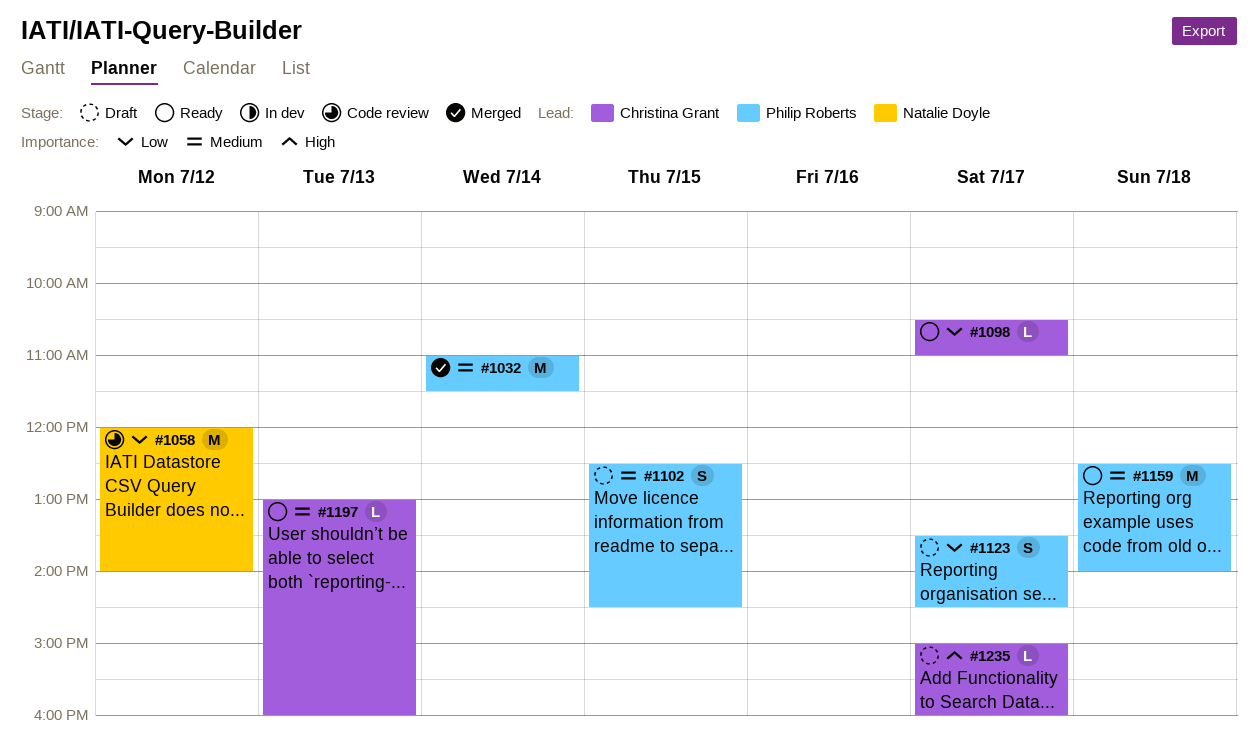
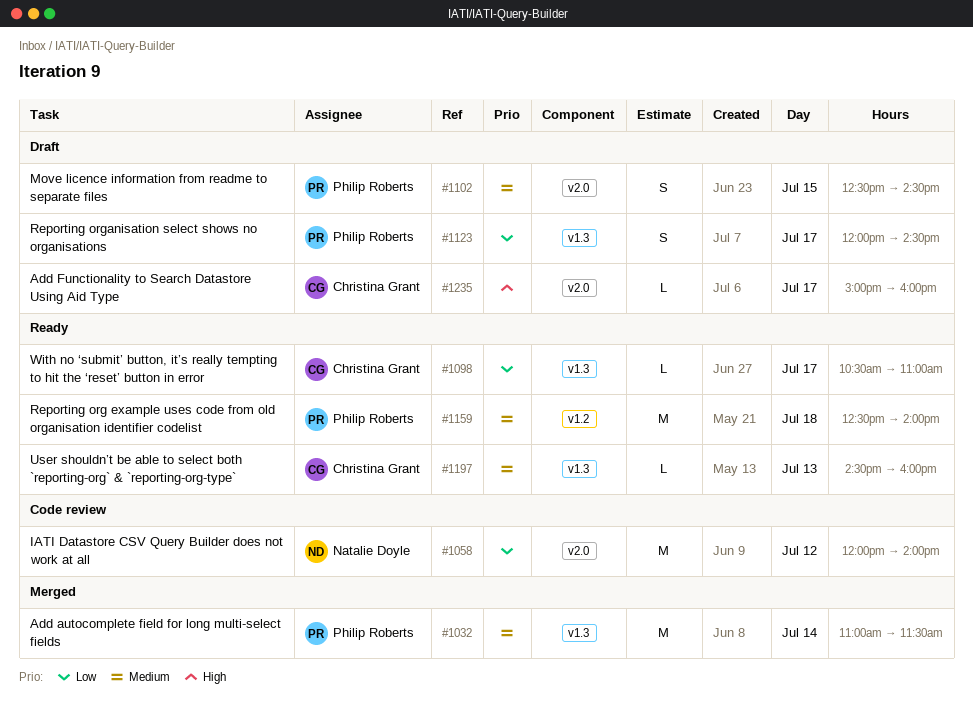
#1123, begins: 13:30 -> 12:00
#1197, begins: 13:00 -> 14:30

